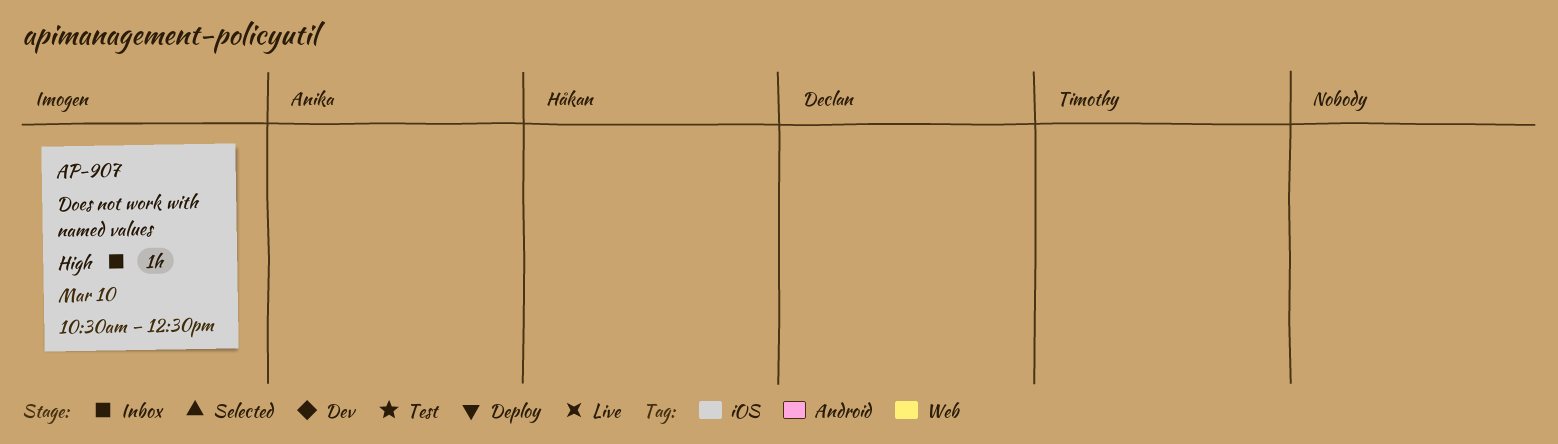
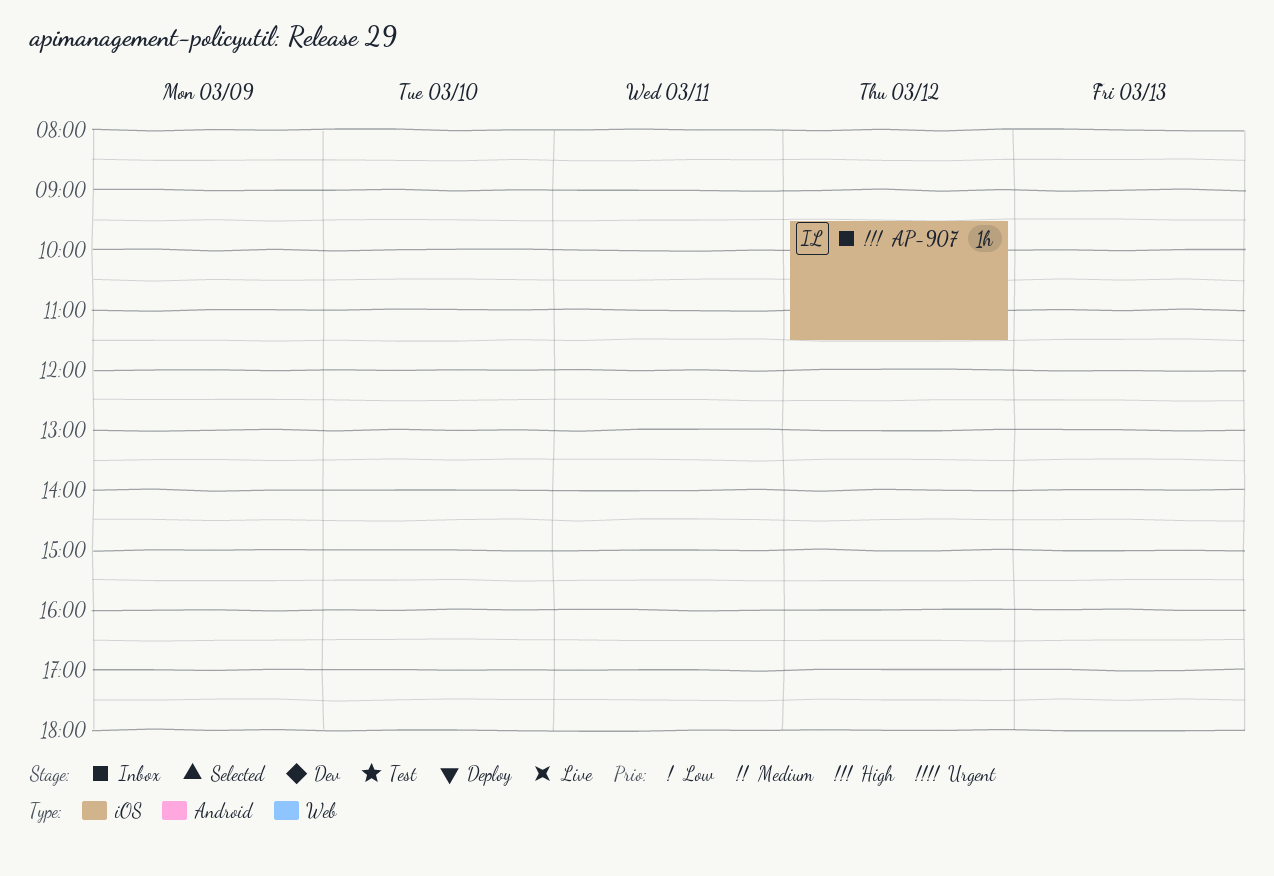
AP-907, day: Mar 10 -> Mar 12
AP-907, begins: 10:30 -> 09:30
AP-907, ends: 12:30 -> 11:30

